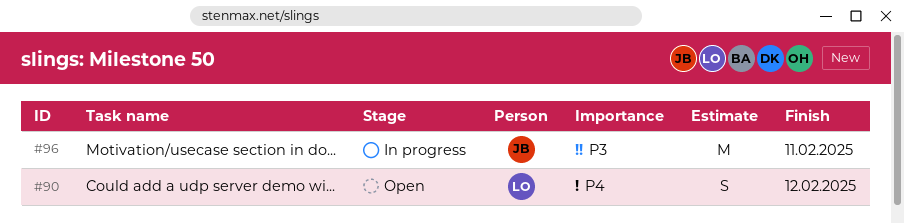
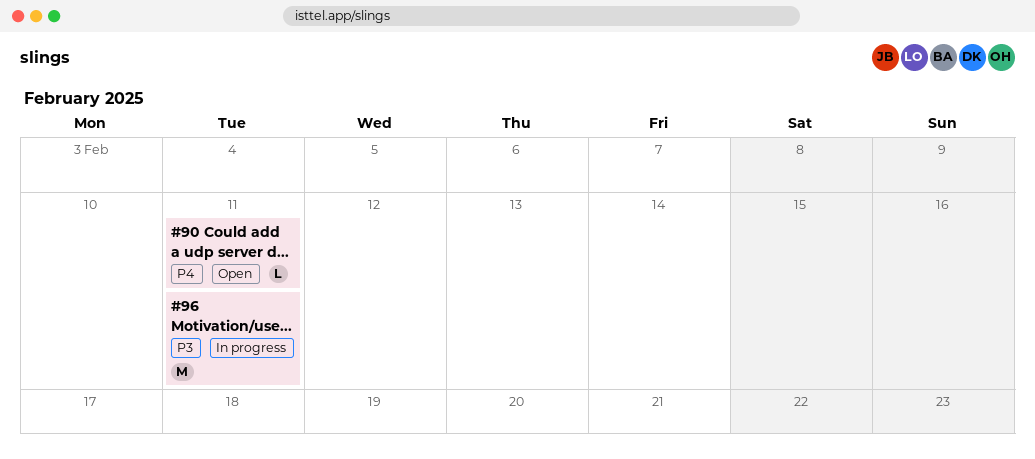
#90, estimate: S -> L
#90, due: Feb 12 -> Feb 11

